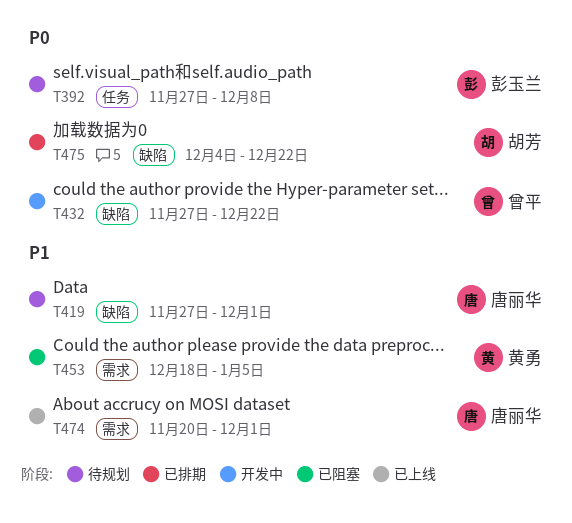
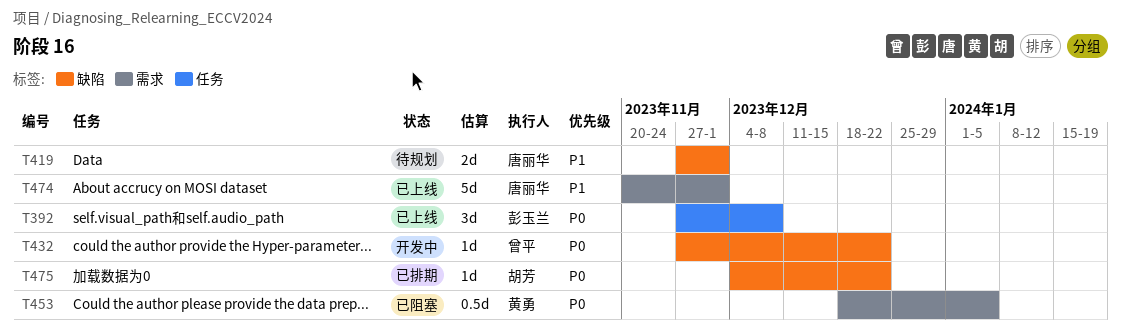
T392, status: 待规划 -> 已上线
T453, priority: P1 -> P0

